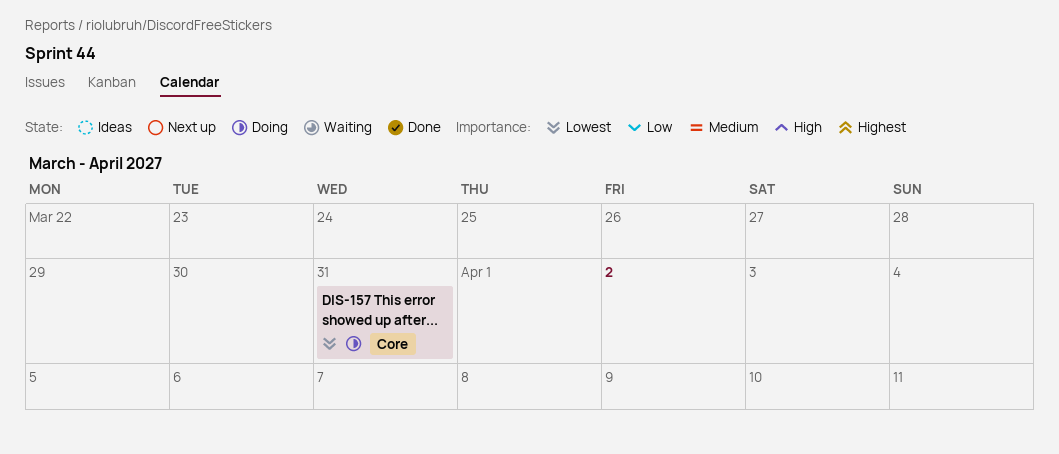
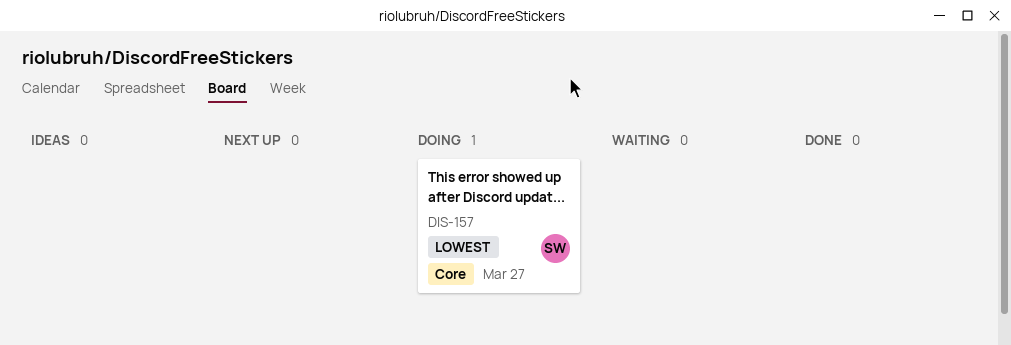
DIS-157, due: Mar 31 -> Mar 27

